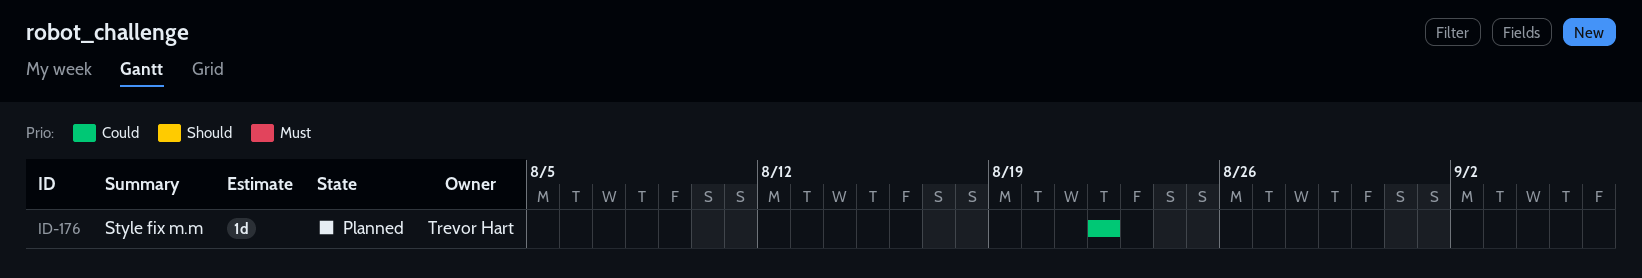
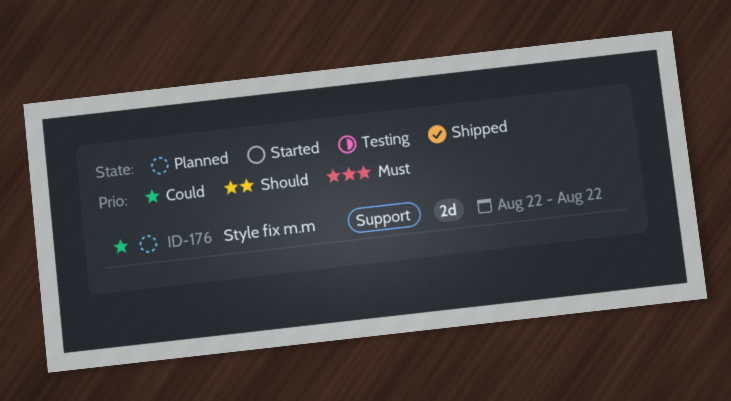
ID-176, estimate: 1d -> 2d

